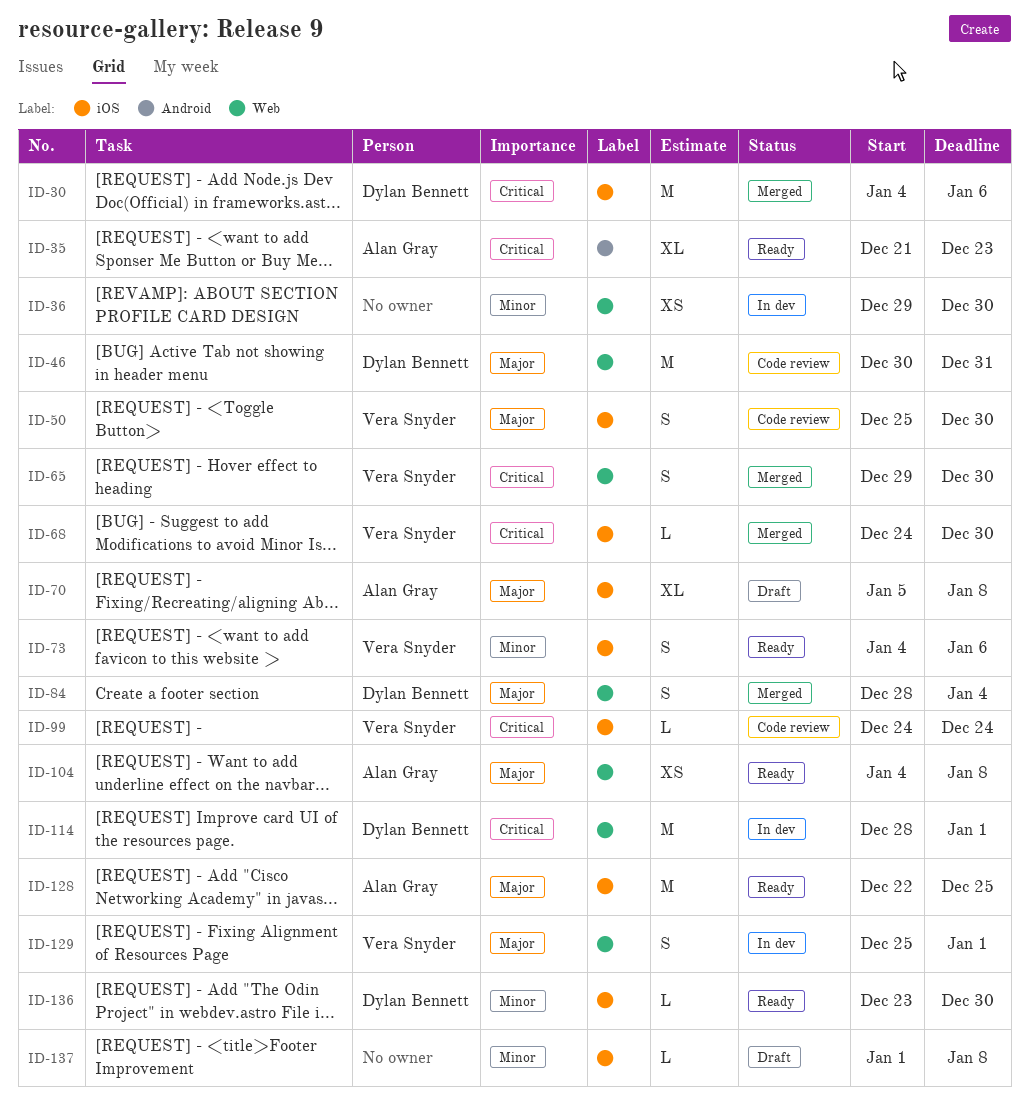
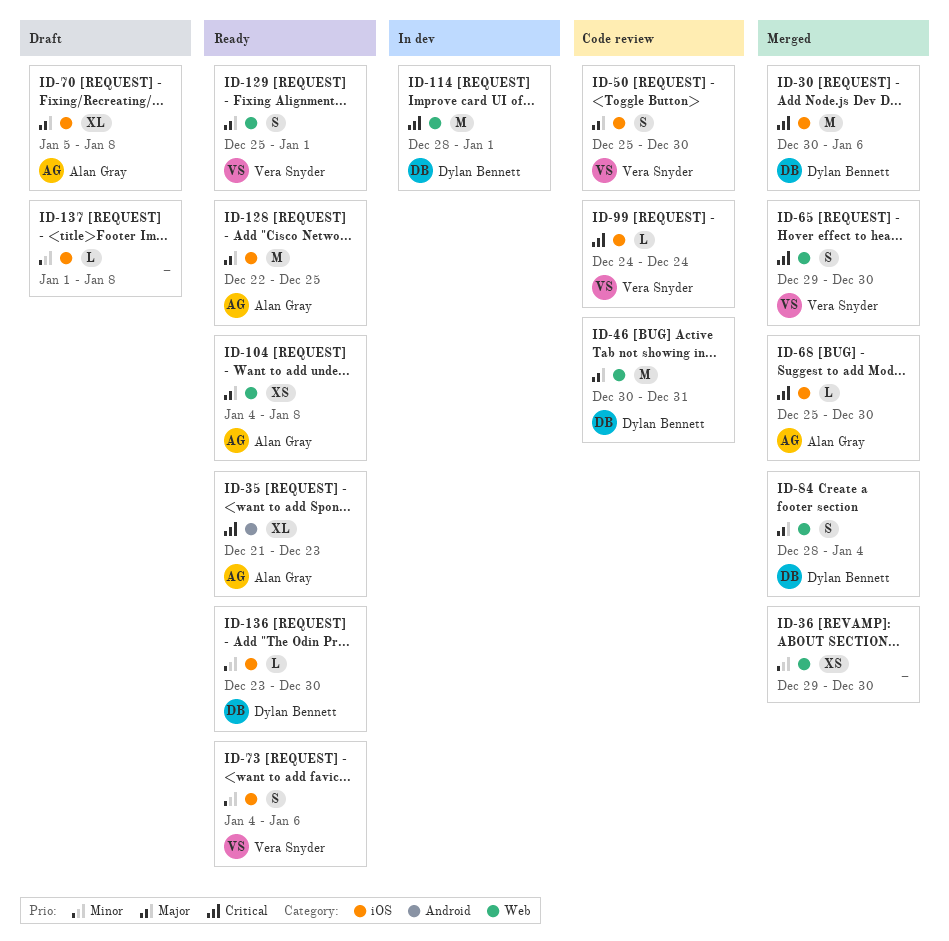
ID-30, start: Jan 4 -> Dec 30
ID-36, status: In dev -> Merged
ID-68, owner: Vera Snyder -> Alan Gray
ID-68, start: Dec 24 -> Dec 25
ID-129, status: In dev -> Ready

